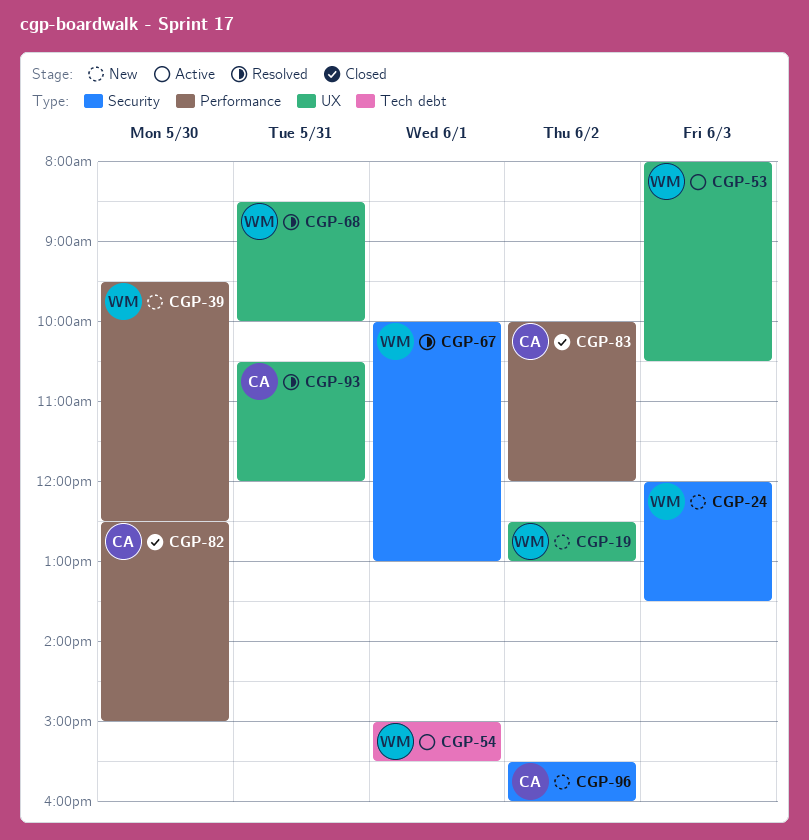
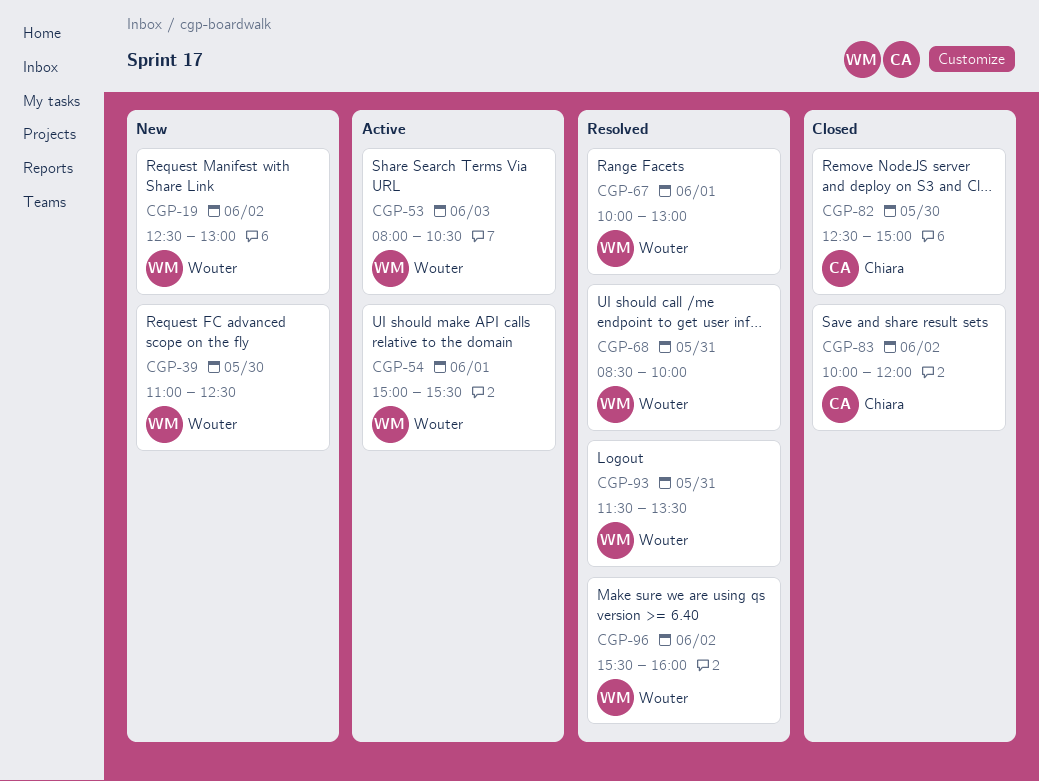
CGP-24: present -> none
CGP-39, begins: 09:30 -> 11:00
CGP-93, owner: Chiara -> Wouter
CGP-93, begins: 10:30 -> 11:30
CGP-93, ends: 12:00 -> 13:30
CGP-96, status: New -> Resolved
CGP-96, owner: Chiara -> Wouter

